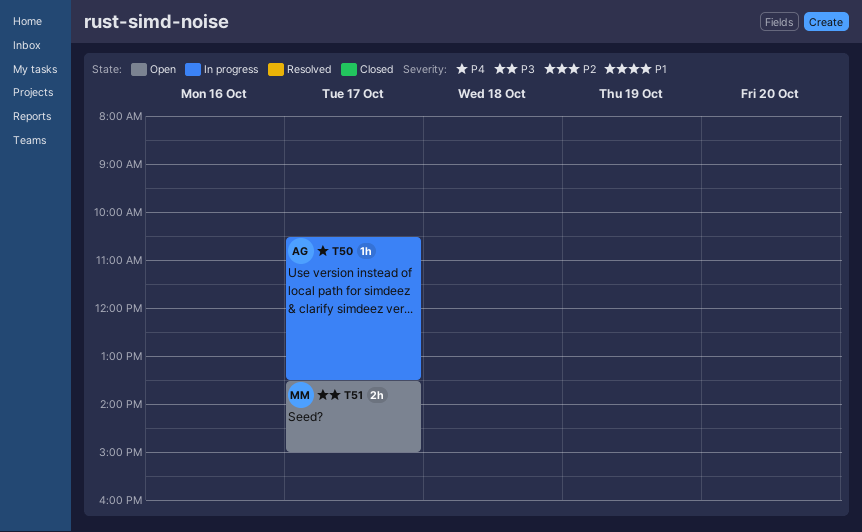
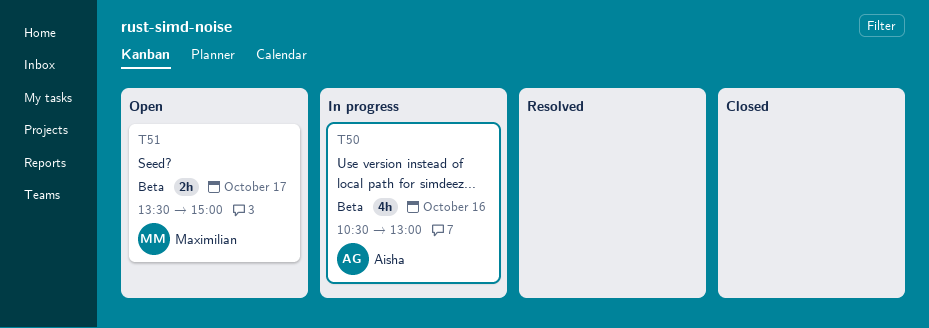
T50, estimate: 1h -> 4h
T50, day: Oct 17 -> Oct 16
T50, ends: 13:30 -> 13:00

